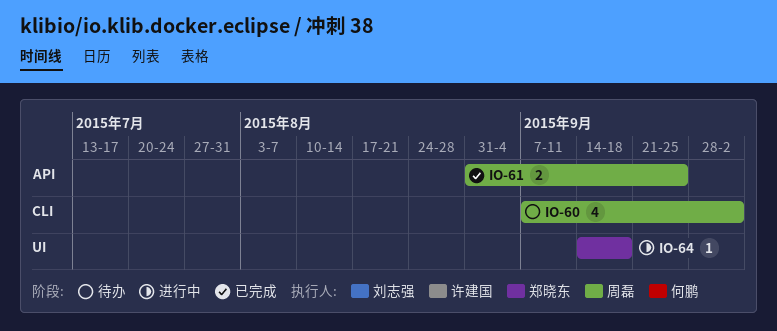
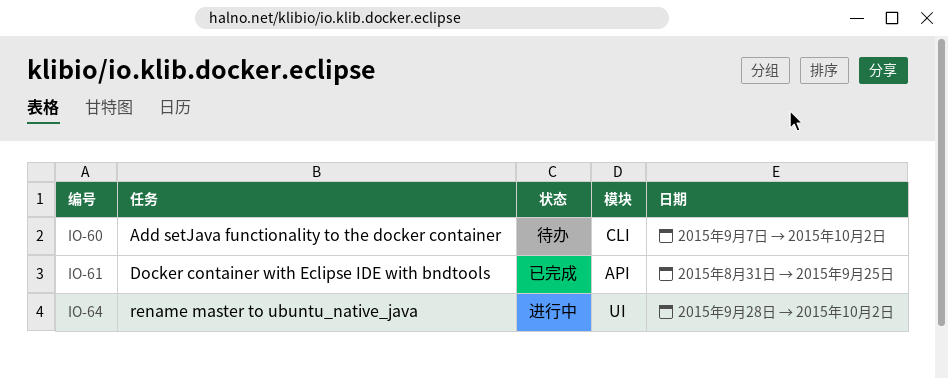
IO-64, start: Sep 14 -> Sep 28
IO-64, due: Sep 18 -> Oct 2

